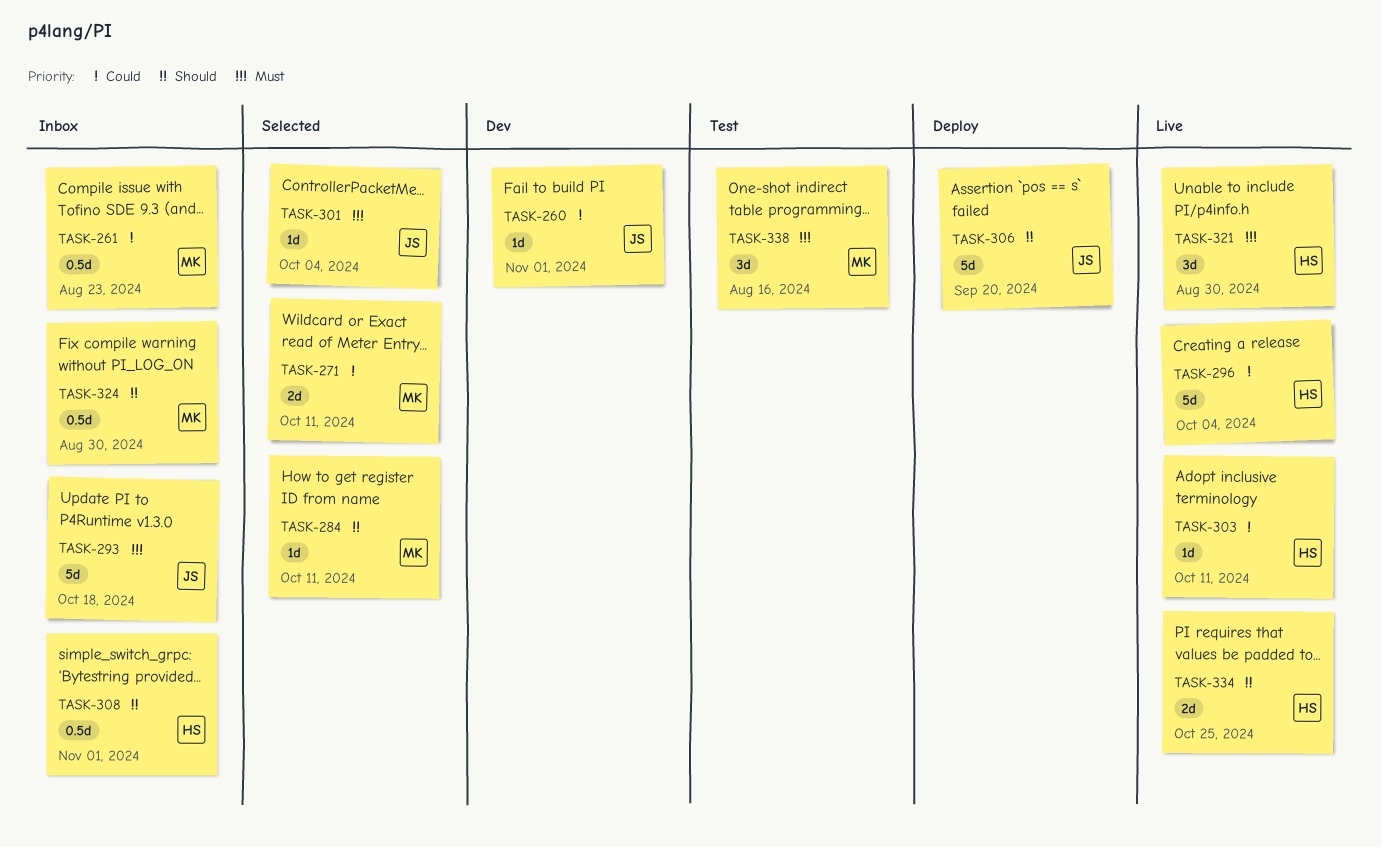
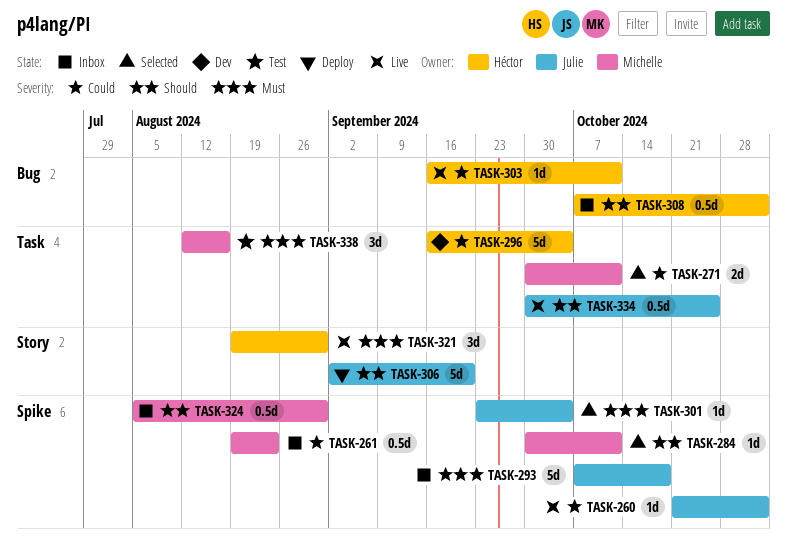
TASK-260, status: Dev -> Live
TASK-296, status: Live -> Dev
TASK-334, owner: Héctor -> Julie
TASK-334, estimate: 2d -> 0.5d

